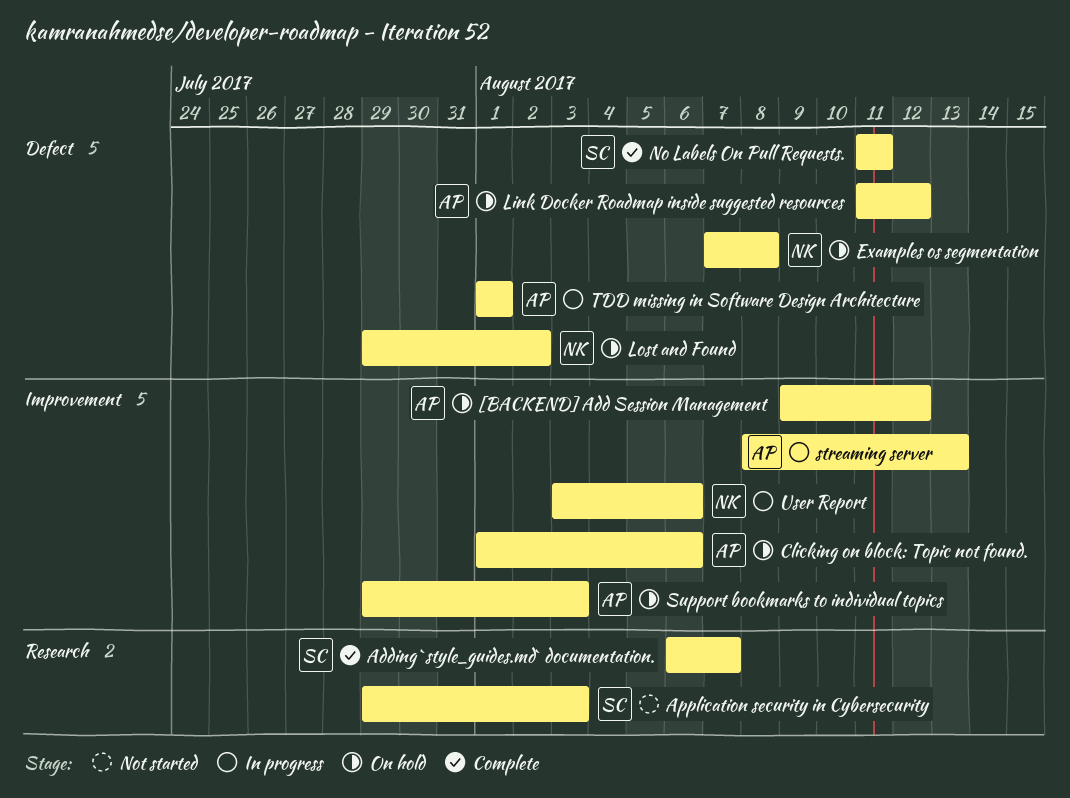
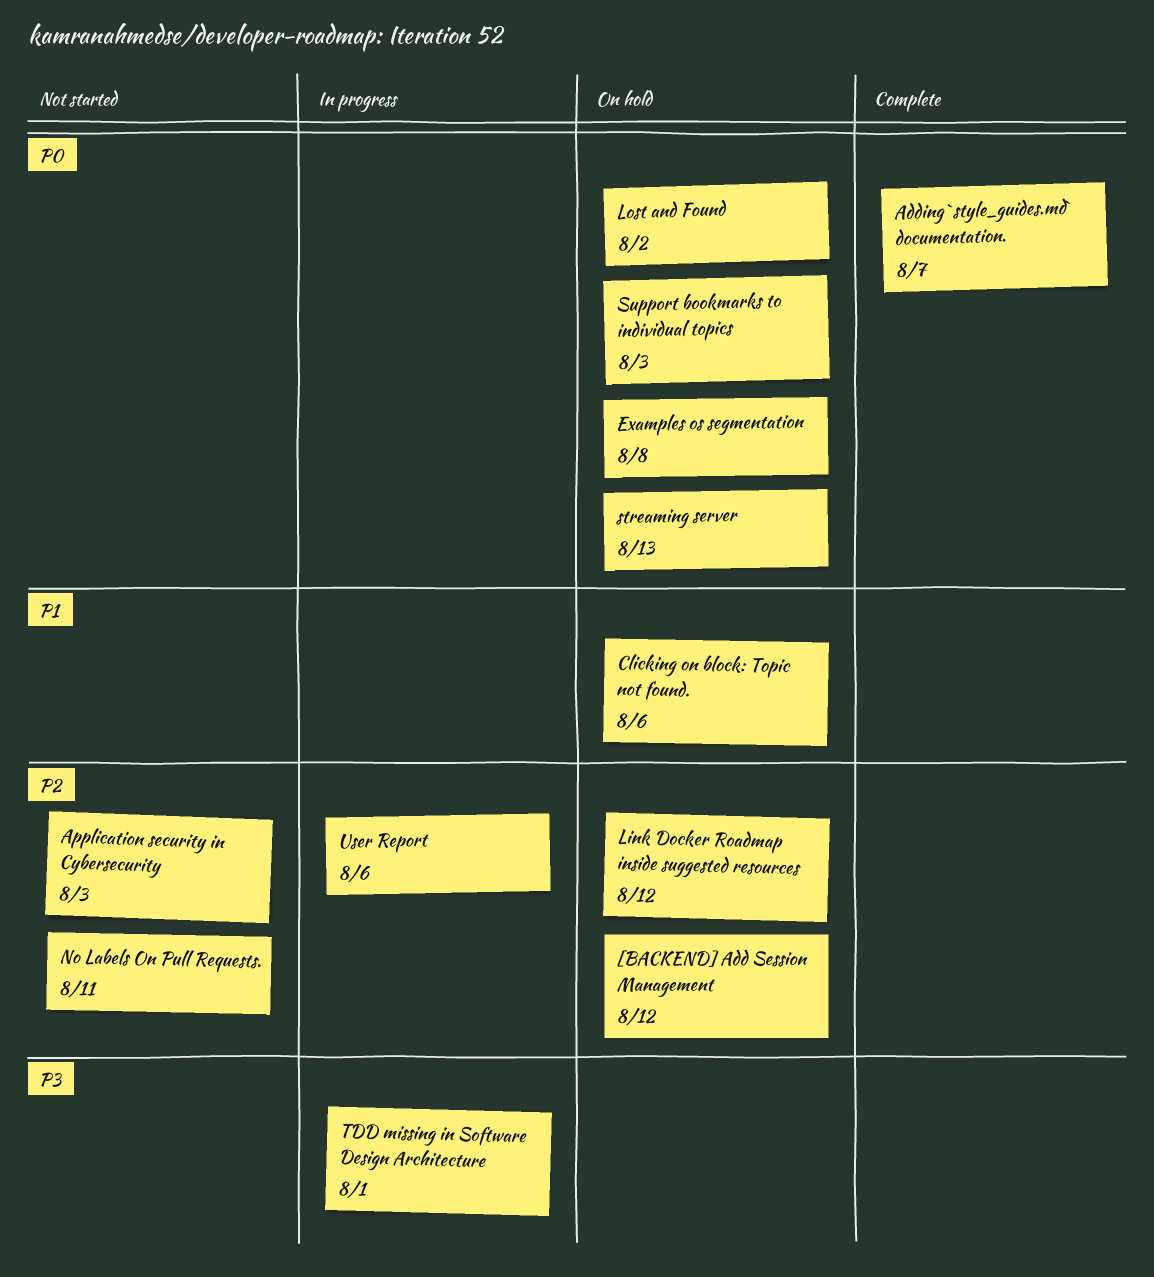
No Labels On Pull Requests., status: Complete -> Not started
streaming server, status: In progress -> On hold

